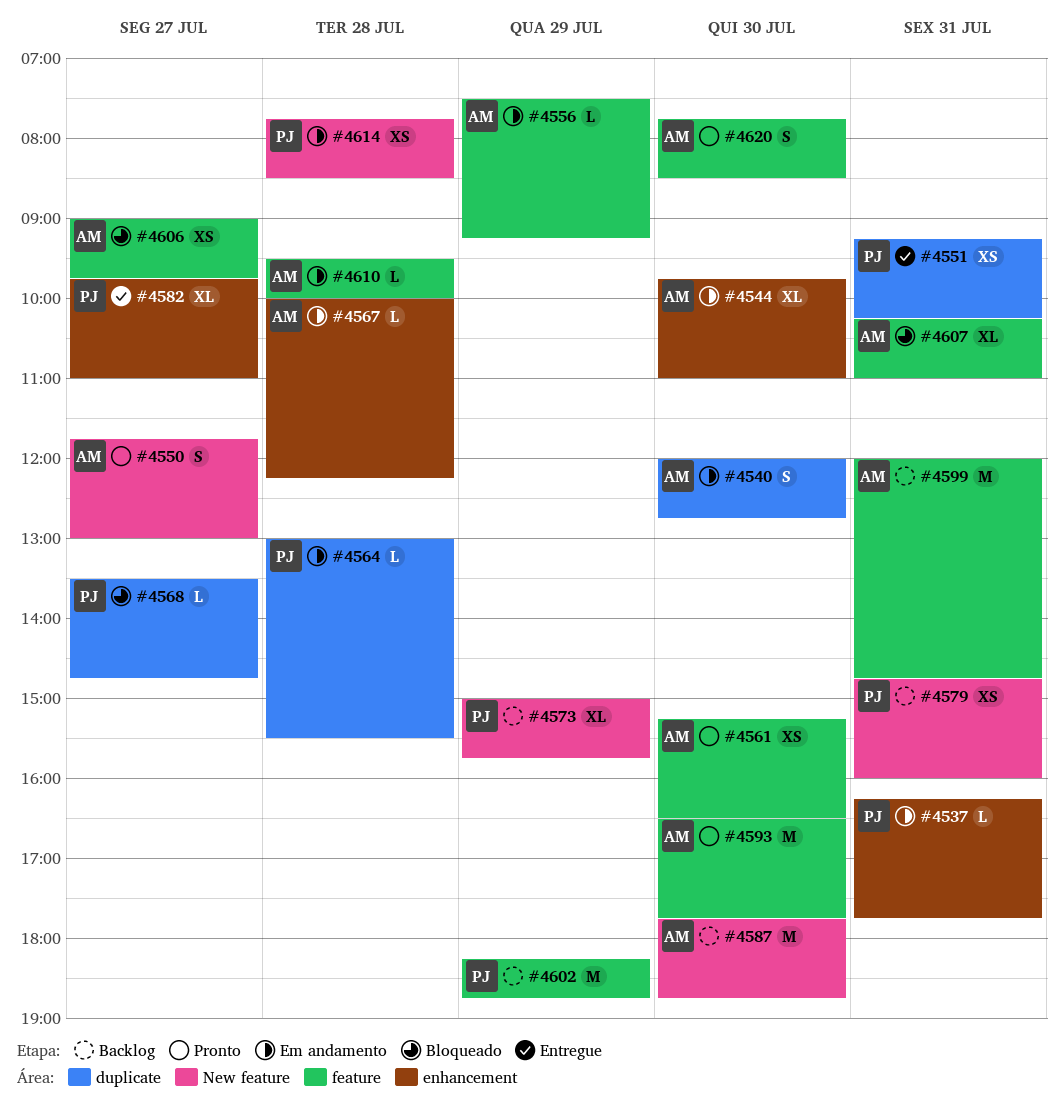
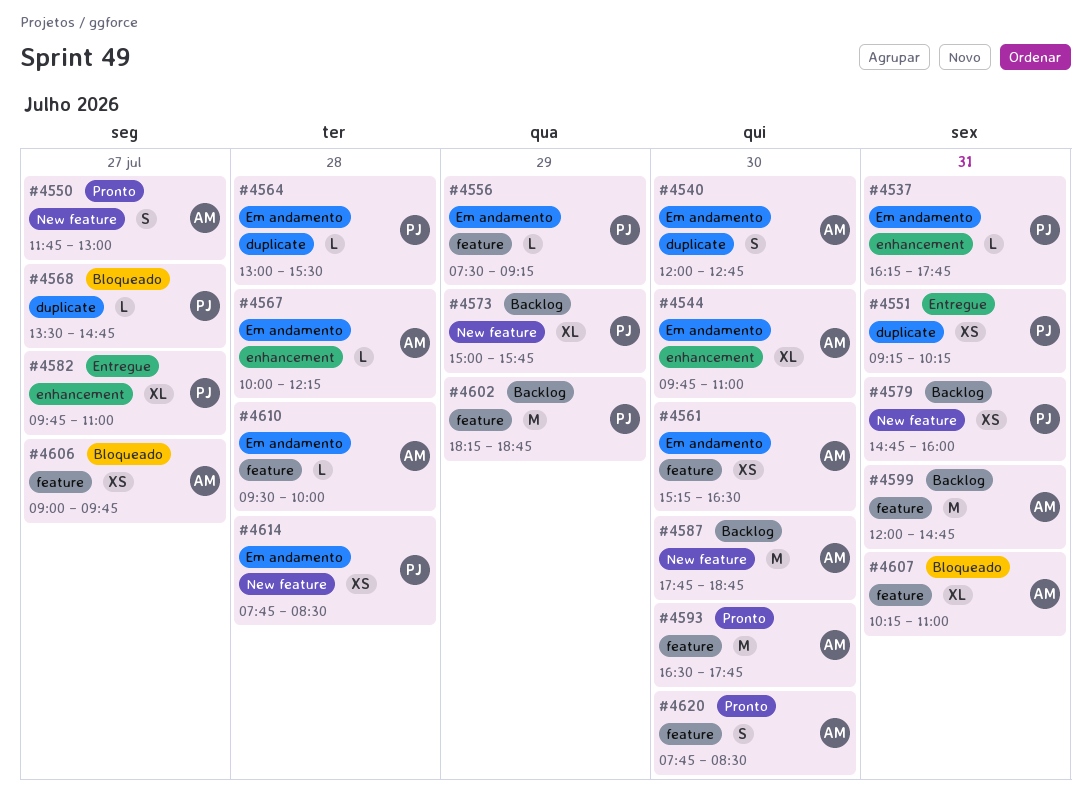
#4556, owner: AM -> PJ
#4561, status: Pronto -> Em andamento

